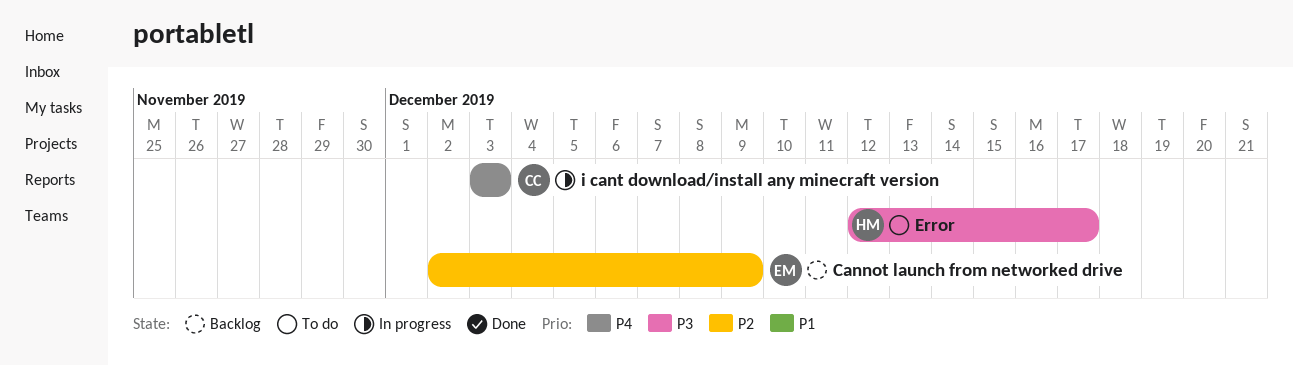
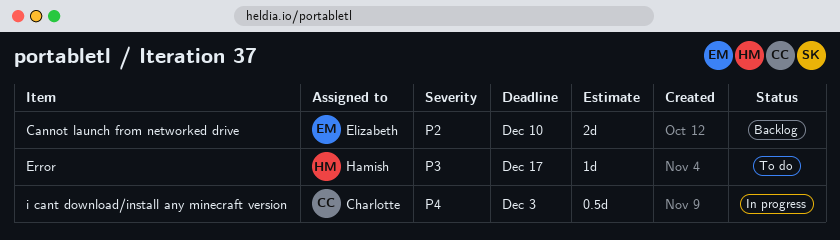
Cannot launch from networked drive, due: Dec 9 -> Dec 10

